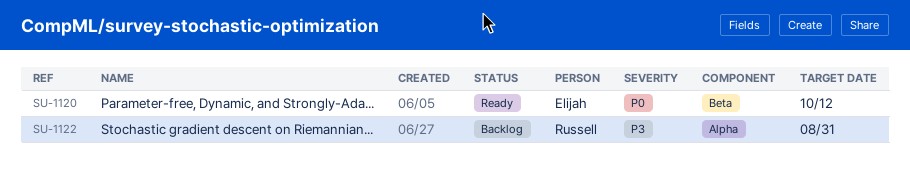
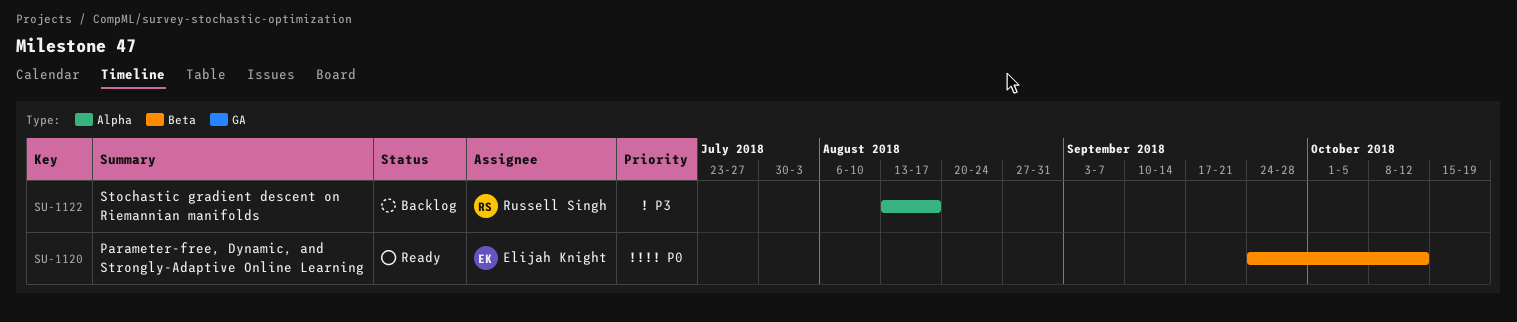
SU-1122, due: Aug 31 -> Aug 17

